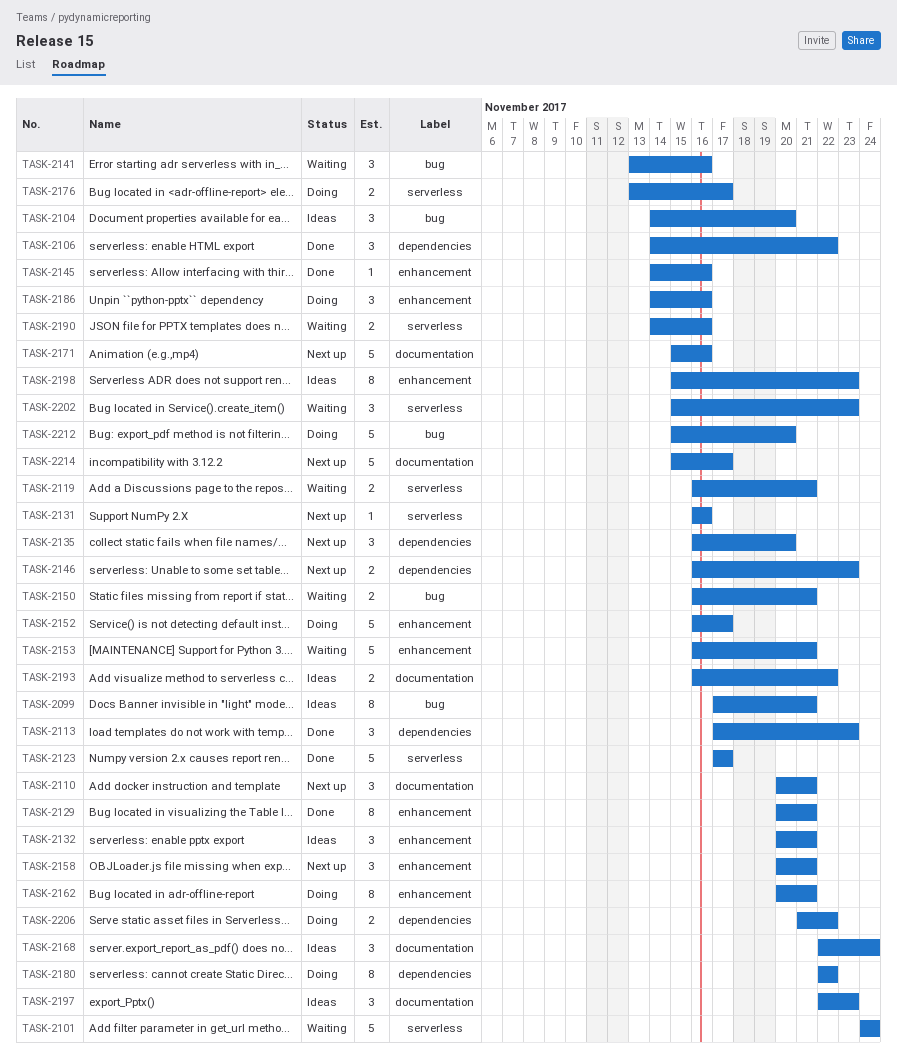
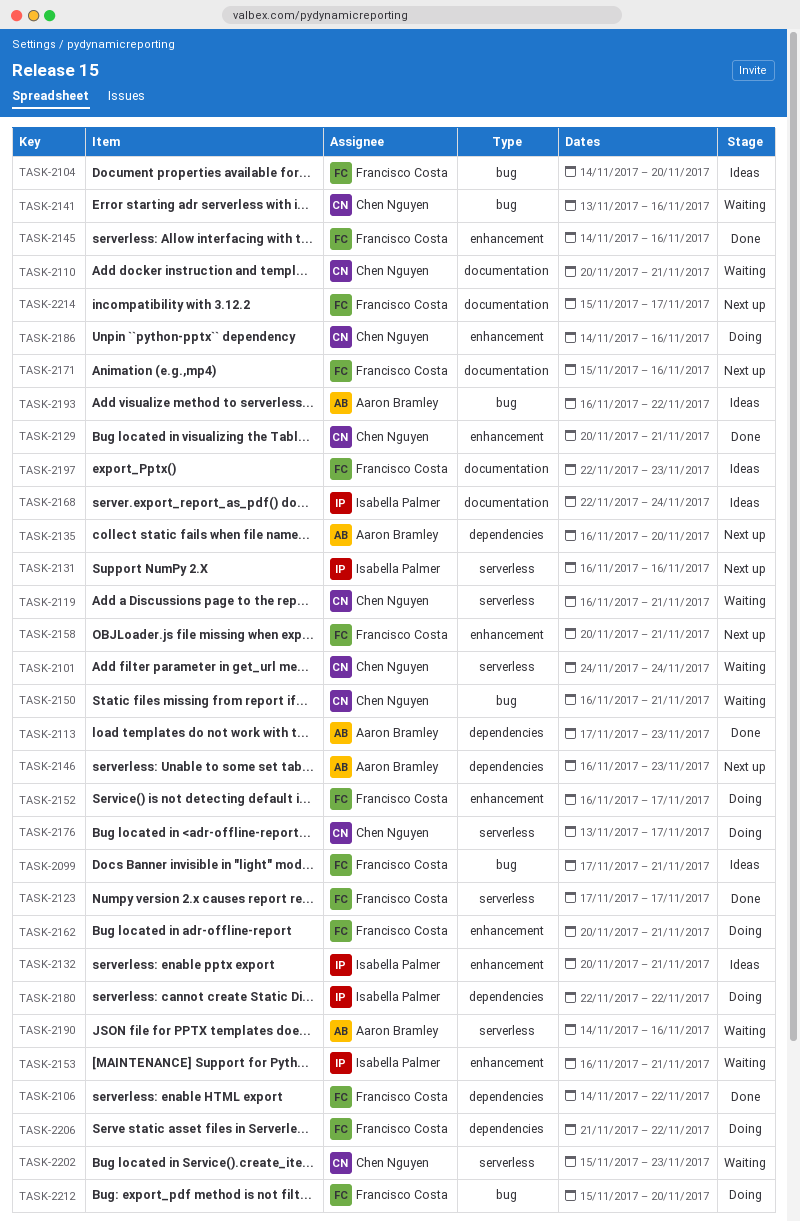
TASK-2110, status: Next up -> Waiting
TASK-2193, label: documentation -> bug
TASK-2198: present -> none

